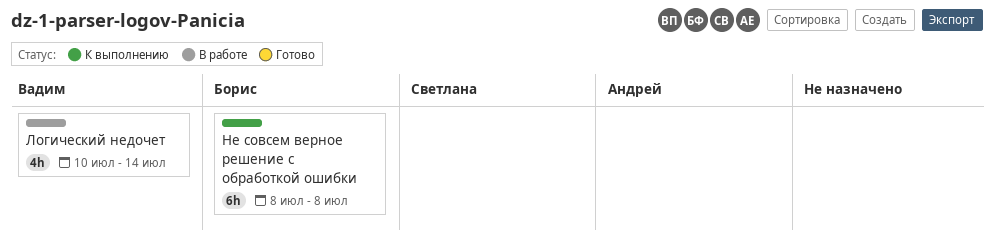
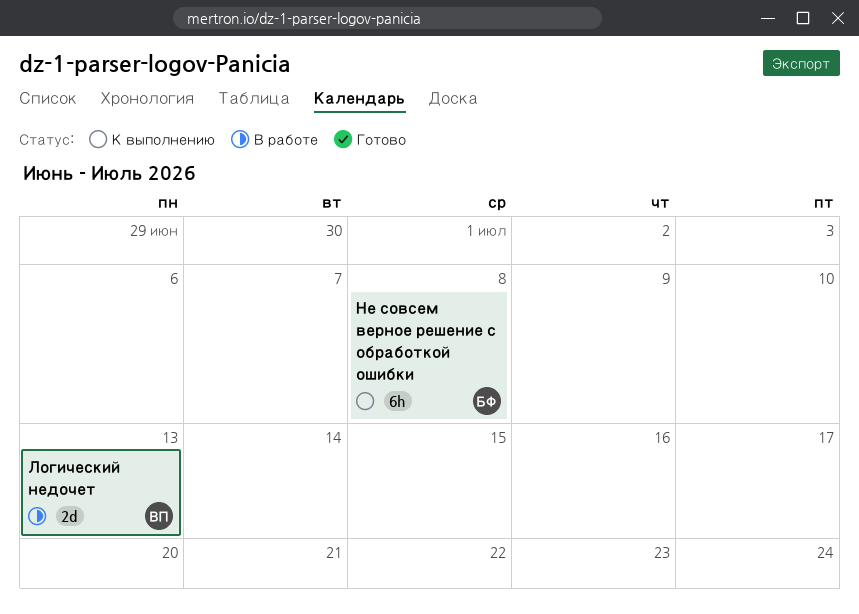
Логический недочет, estimate: 4h -> 2d
Логический недочет, due: Jul 14 -> Jul 13

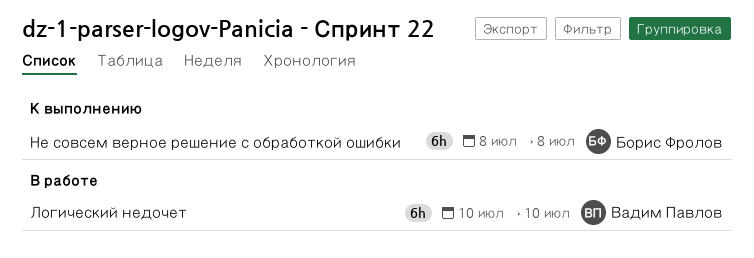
Логический недочет, estimate: 2d -> 6h
Логический недочет, due: Jul 13 -> Jul 10

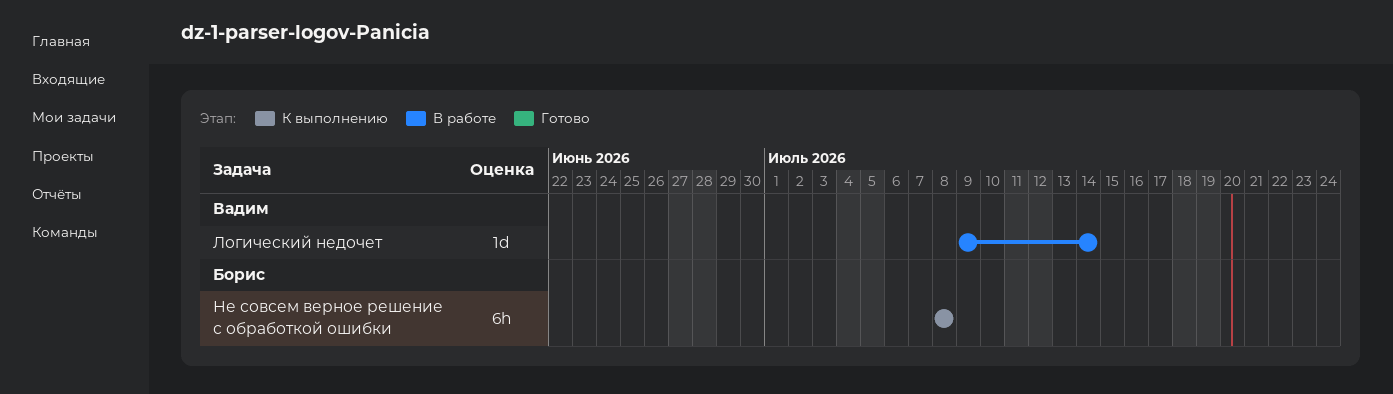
Логический недочет, estimate: 6h -> 1d
Логический недочет, start: Jul 10 -> Jul 9
Логический недочет, due: Jul 10 -> Jul 14

